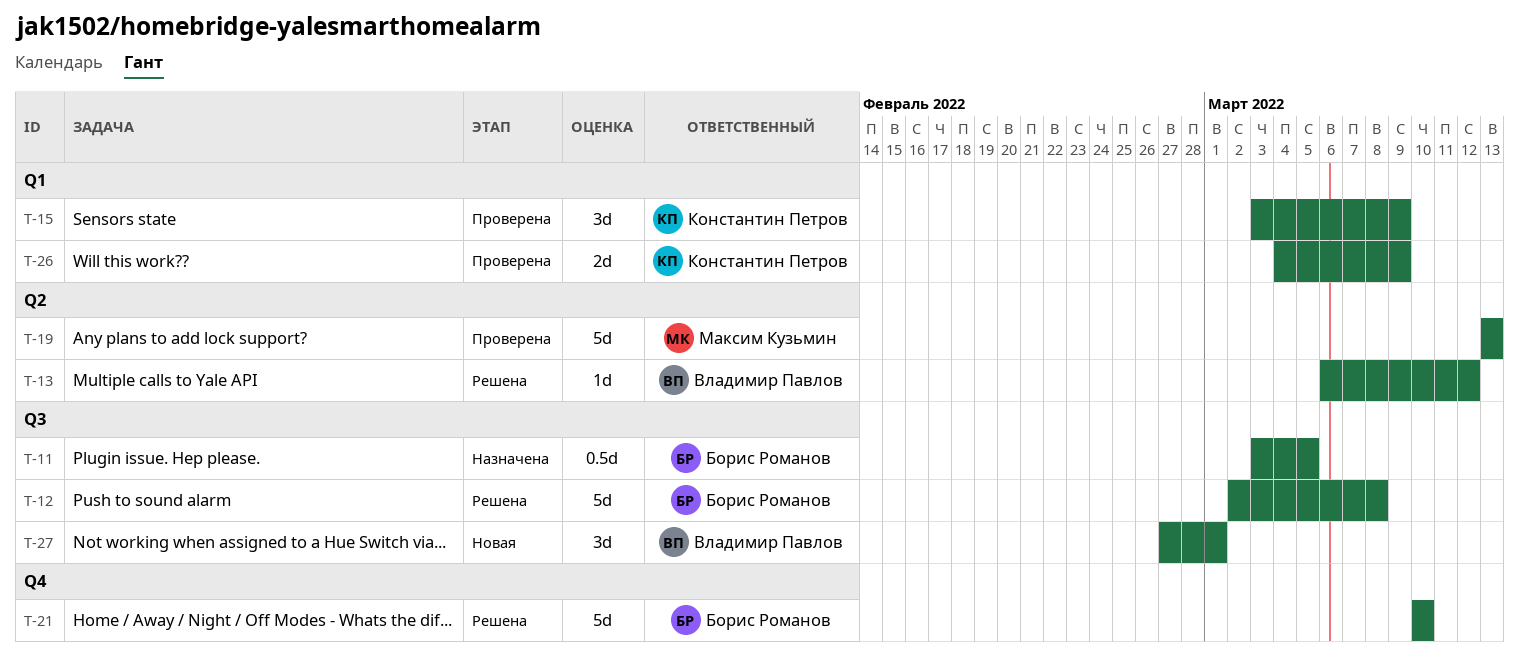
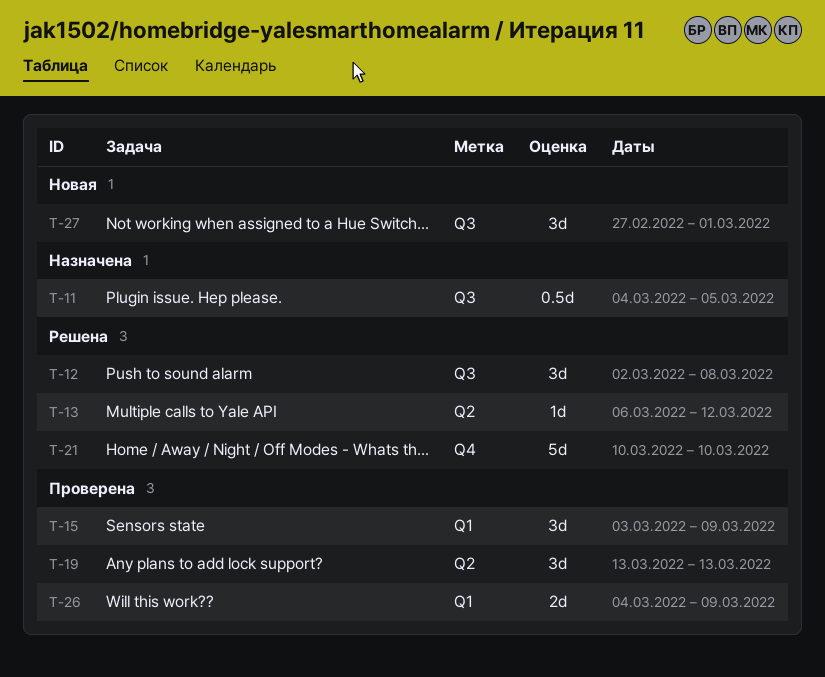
T-11, start: Mar 3 -> Mar 4
T-12, estimate: 5d -> 3d
T-19, estimate: 5d -> 3d

